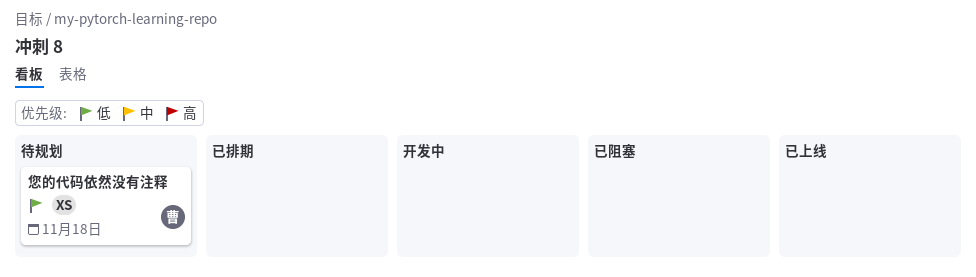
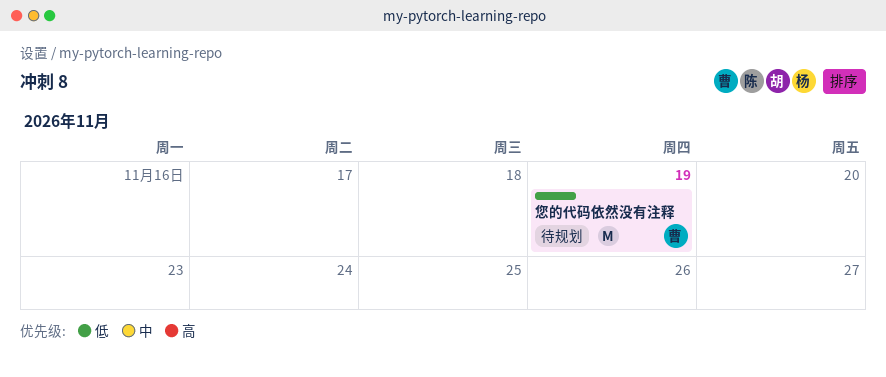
您的代码依然没有注释, estimate: XS -> M
您的代码依然没有注释, due: Nov 18 -> Nov 19

